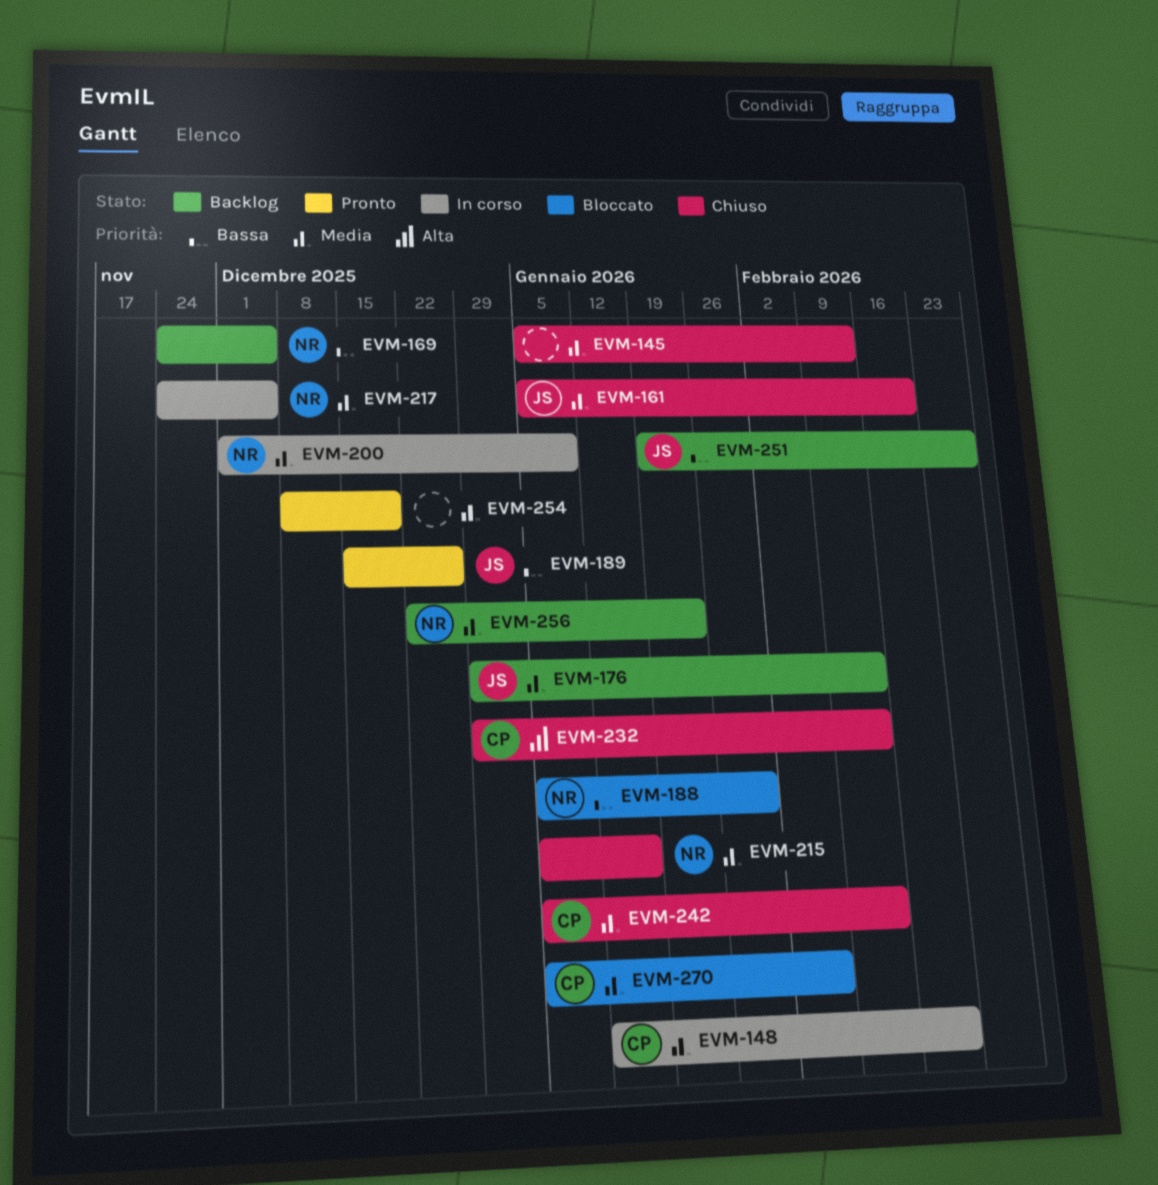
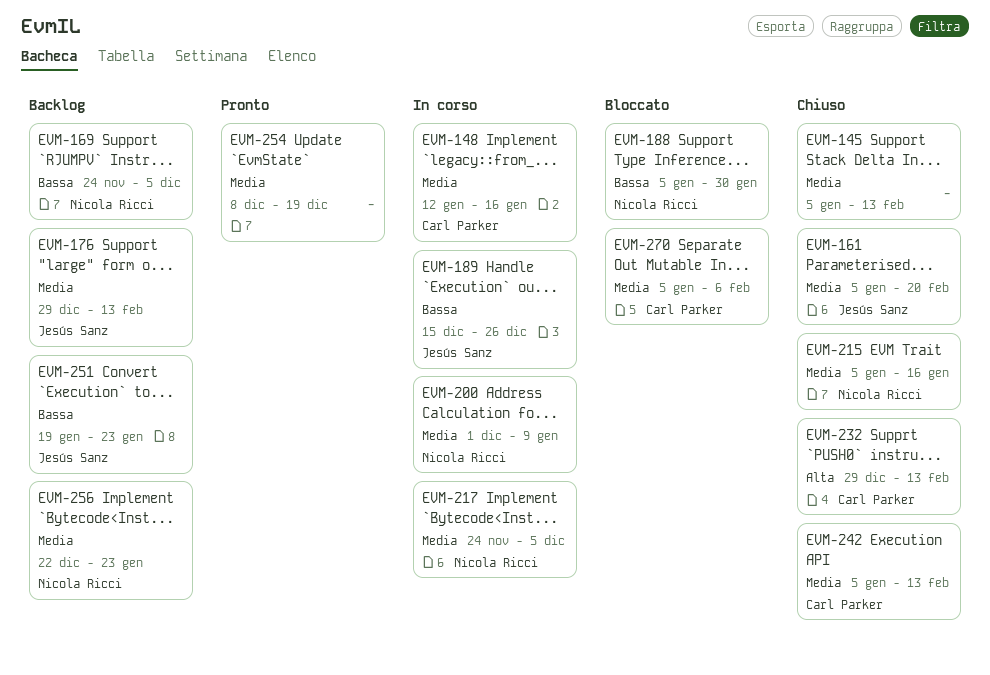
EVM-148, due: Feb 20 -> Jan 16
EVM-189, status: Pronto -> In corso
EVM-251, due: Feb 27 -> Jan 23

